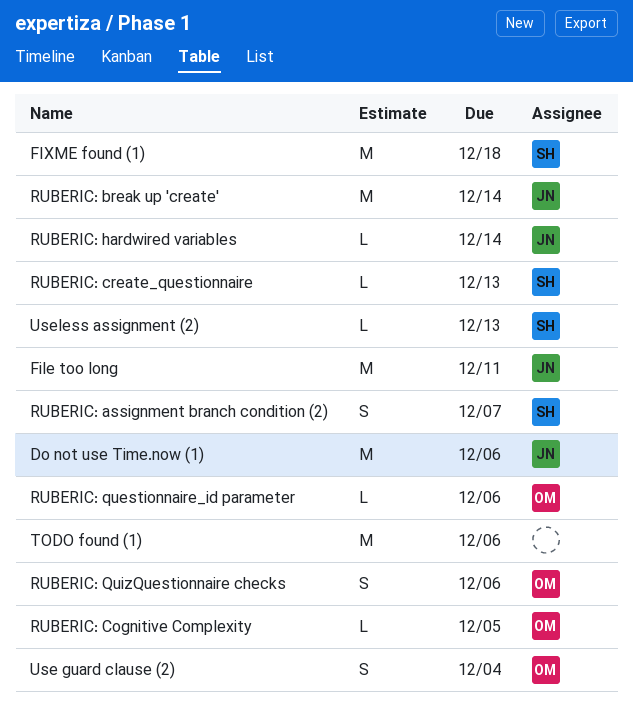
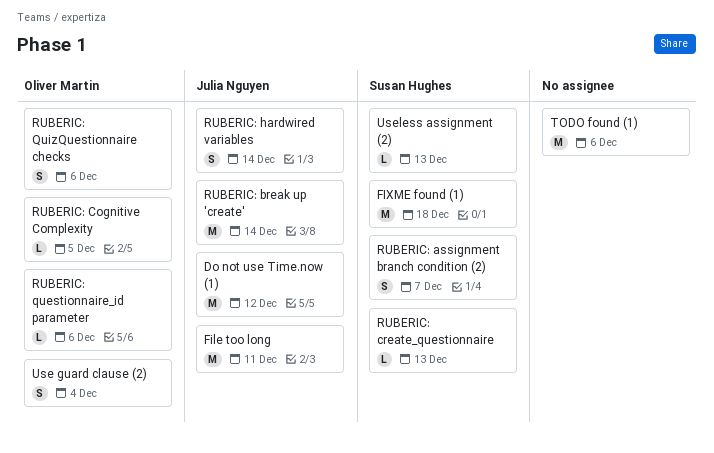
Do not use Time.now (1), due: Dec 6 -> Dec 12
RUBERIC: hardwired variables, estimate: L -> S

